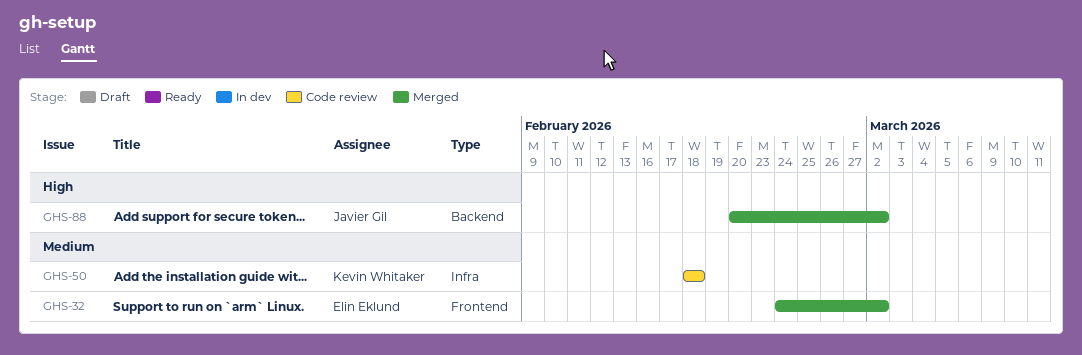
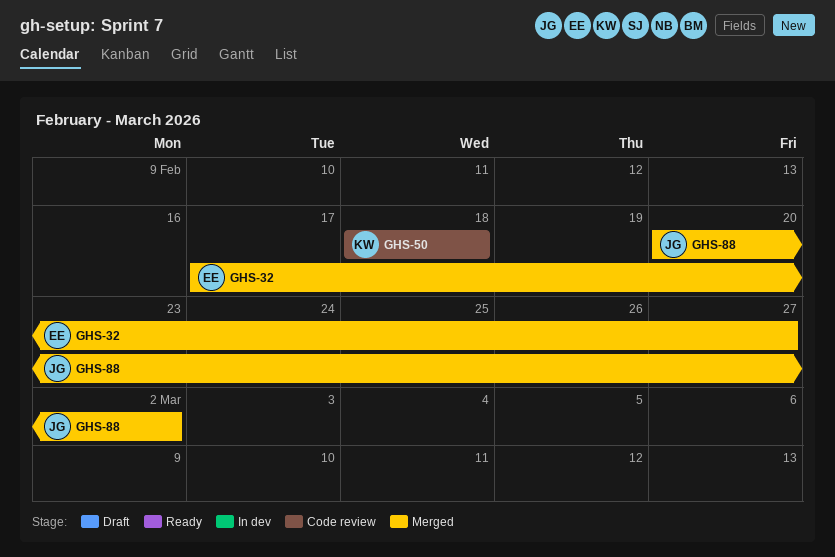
GHS-32, start: Feb 24 -> Feb 17
GHS-32, due: Mar 2 -> Feb 27

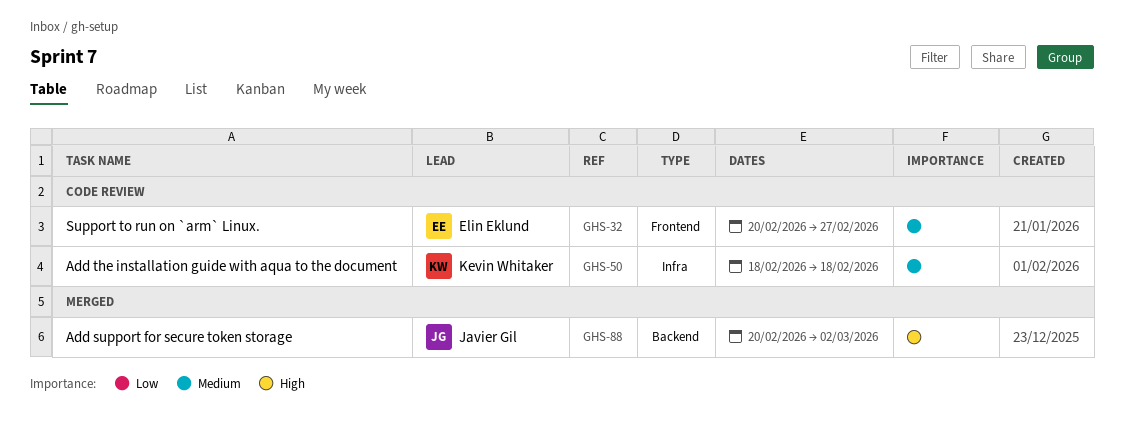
GHS-32, status: Merged -> Code review
GHS-32, start: Feb 17 -> Feb 20

